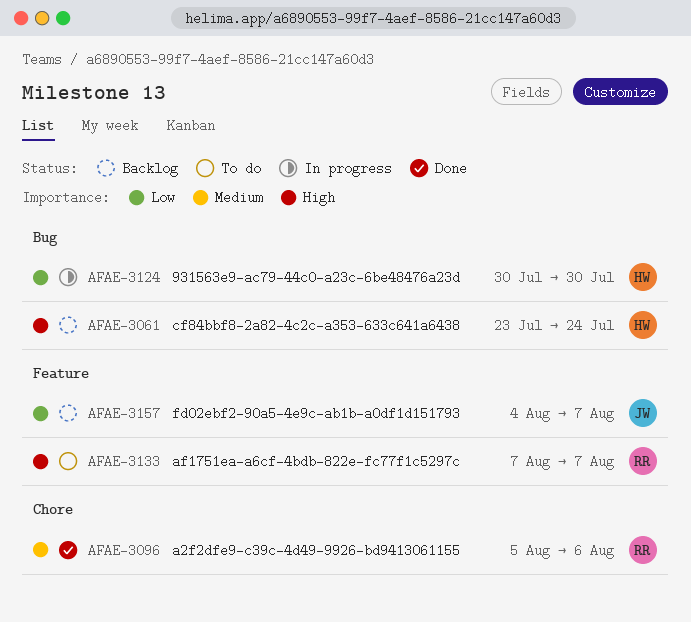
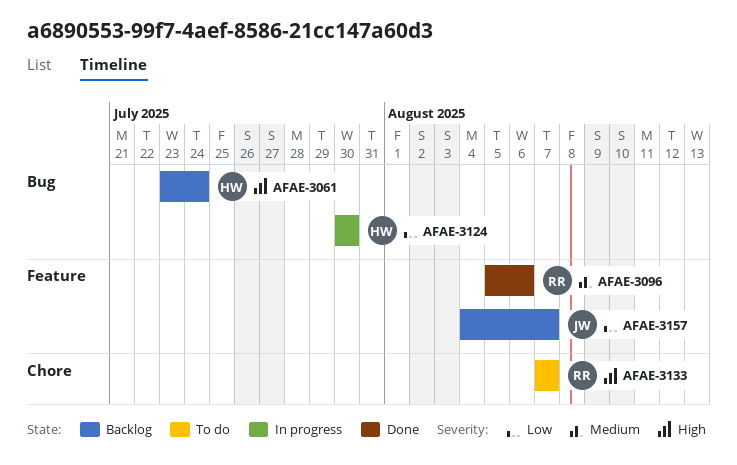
AFAE-3096, label: Chore -> Feature
AFAE-3133, label: Feature -> Chore

